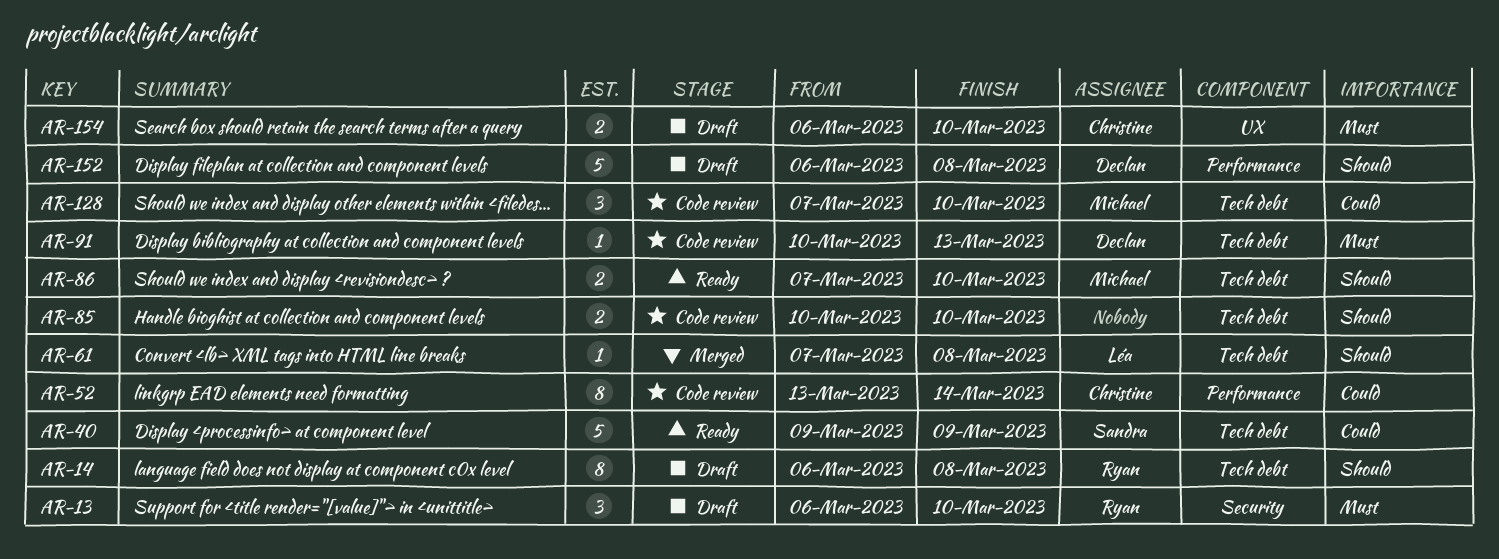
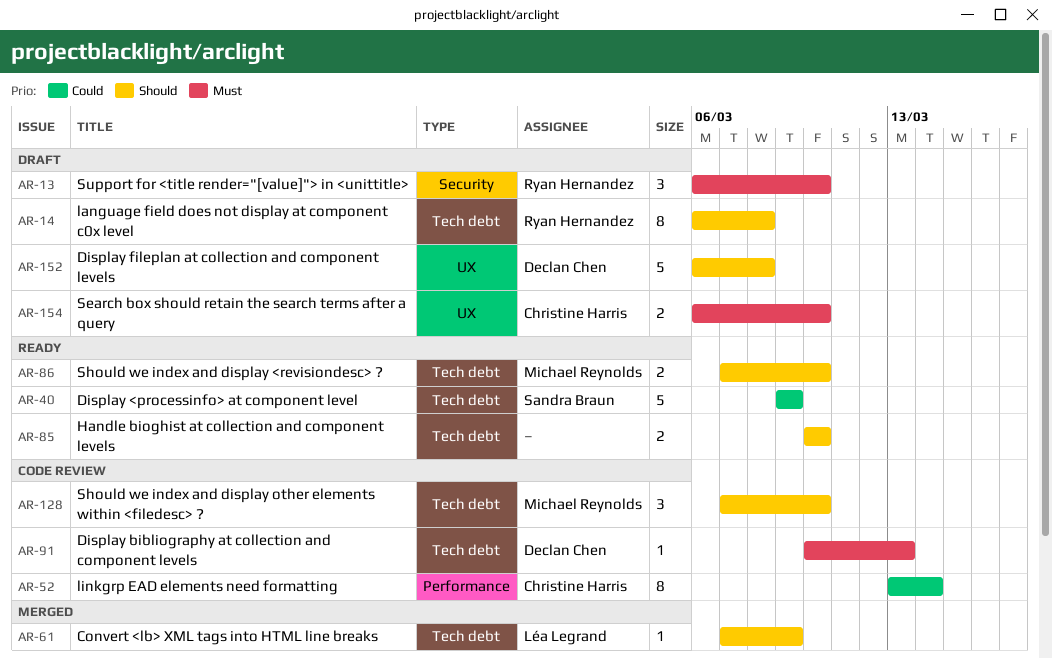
AR-61, due: Mar 8 -> Mar 9
AR-85, status: Code review -> Ready
AR-128, priority: Could -> Should
AR-152, label: Performance -> UX

